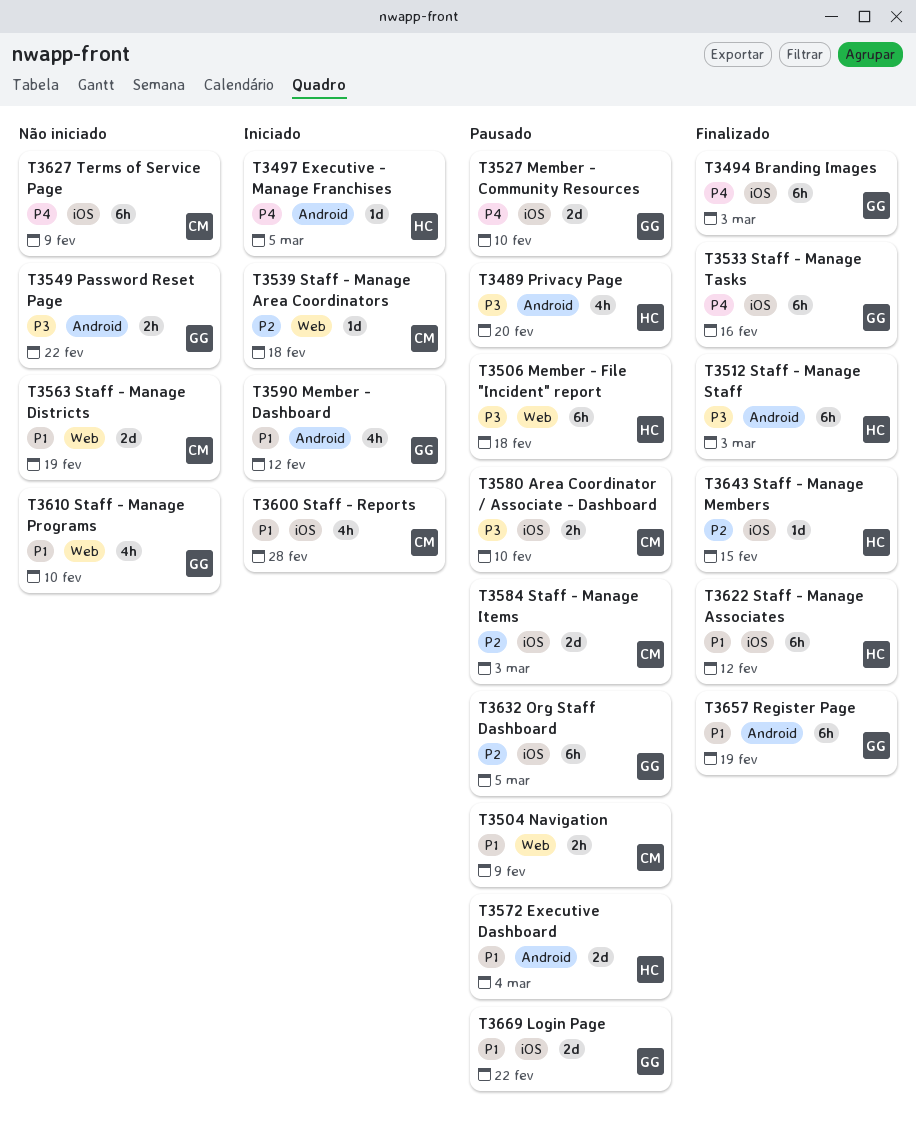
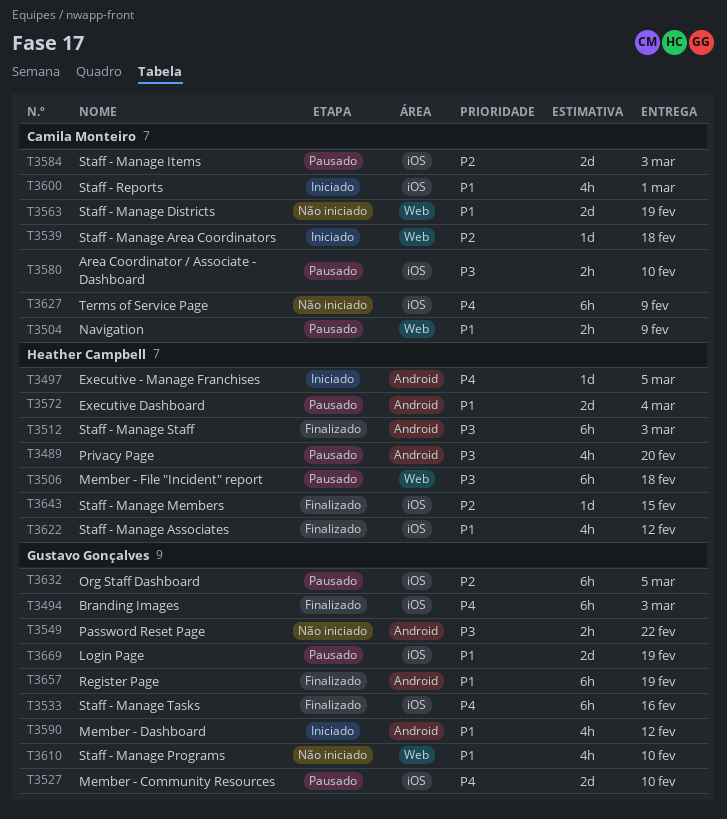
T3600, due: Feb 28 -> Mar 1
T3622, estimate: 6h -> 4h
T3669, due: Feb 22 -> Feb 19

